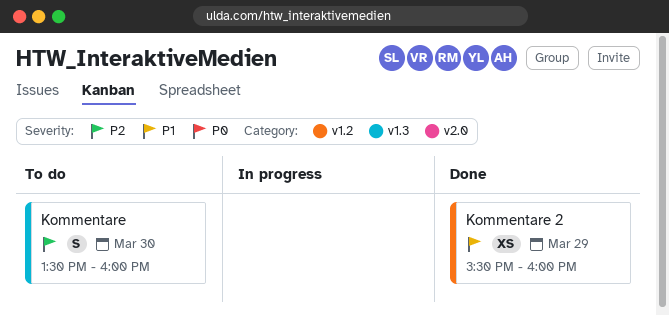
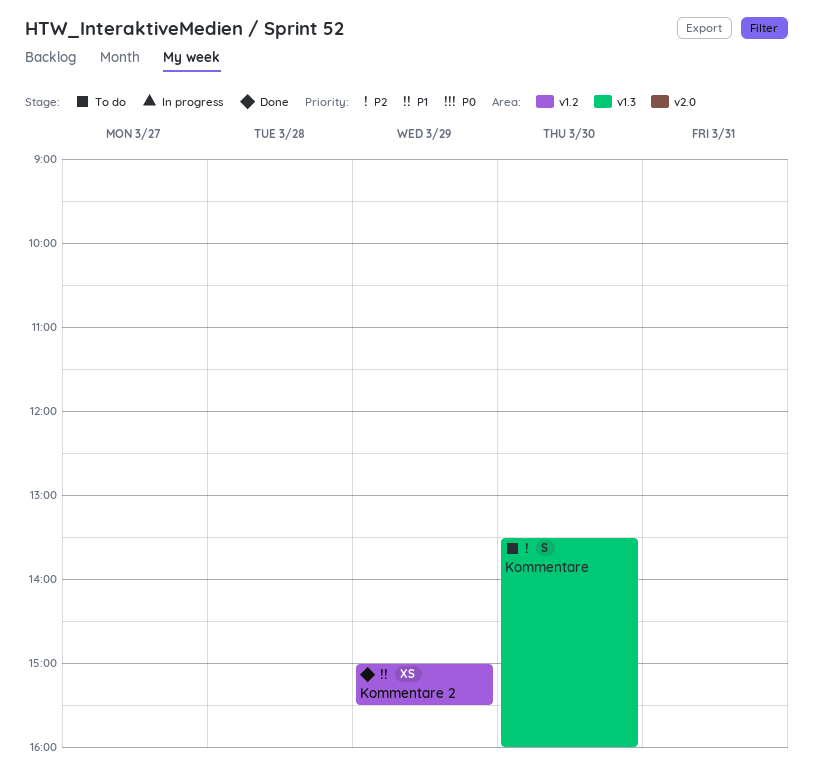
Kommentare 2, begins: 15:30 -> 15:00
Kommentare 2, ends: 16:00 -> 15:30

